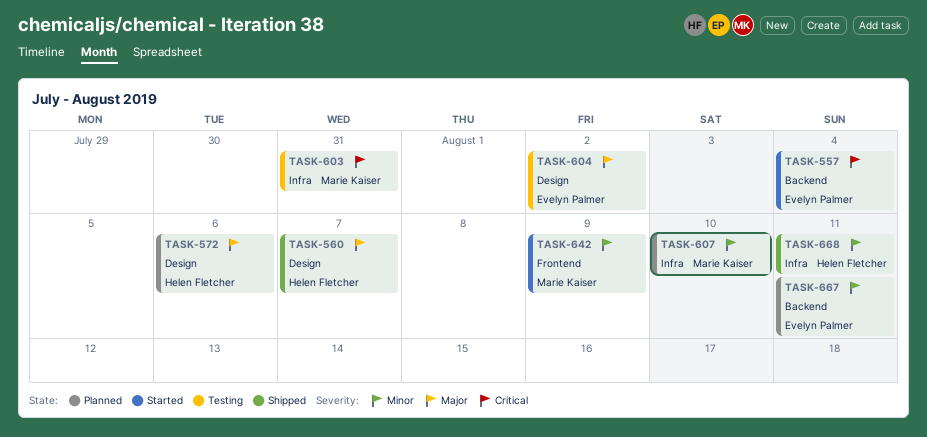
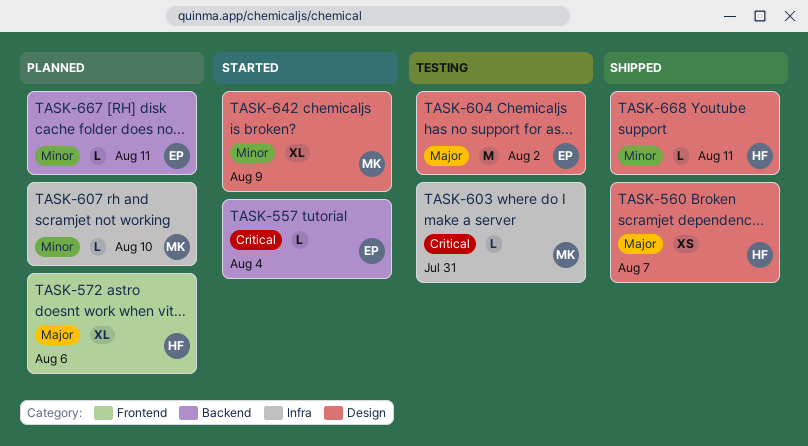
TASK-572, label: Design -> Frontend
TASK-642, label: Frontend -> Design
TASK-668, label: Infra -> Design

